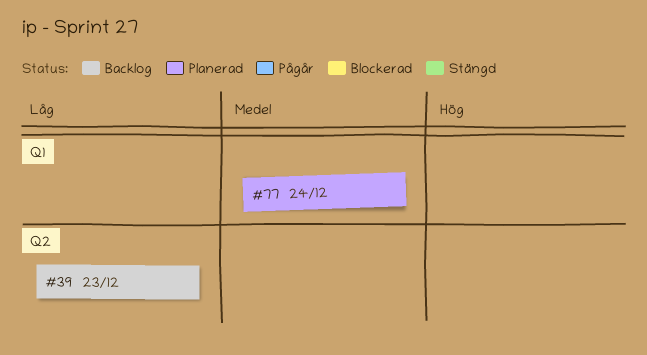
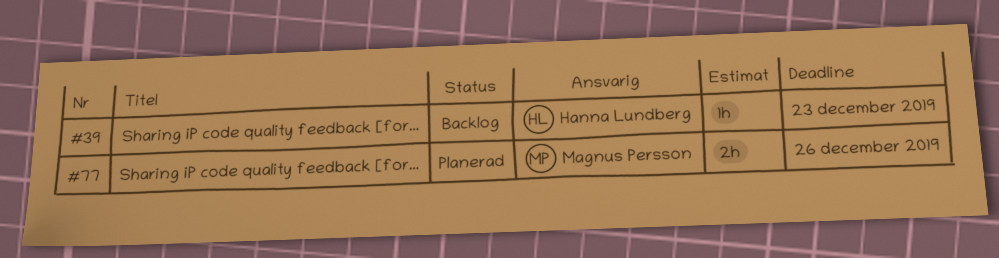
#77, due: Dec 24 -> Dec 26

